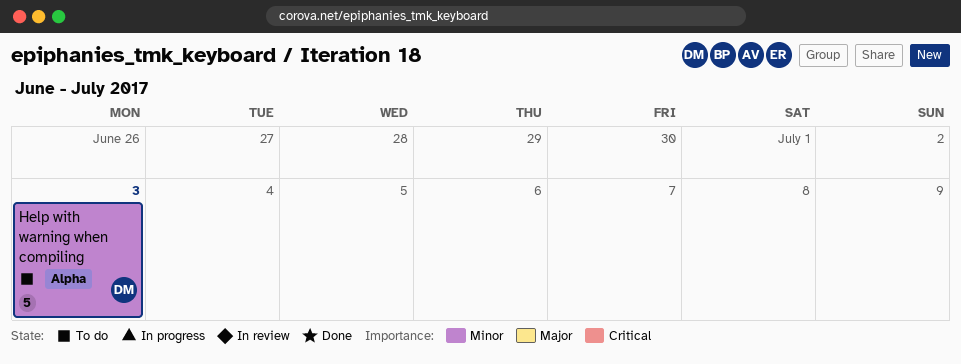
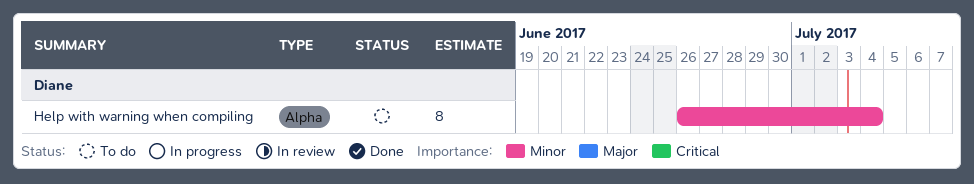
Help with warning when compiling, estimate: 5 -> 8
Help with warning when compiling, due: Jul 3 -> Jul 4

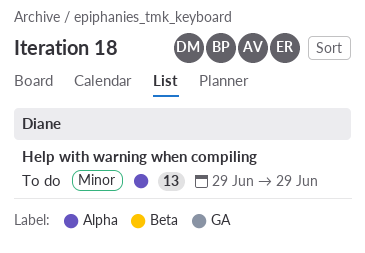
Help with warning when compiling, estimate: 8 -> 13
Help with warning when compiling, start: Jun 26 -> Jun 29
Help with warning when compiling, due: Jul 4 -> Jun 29

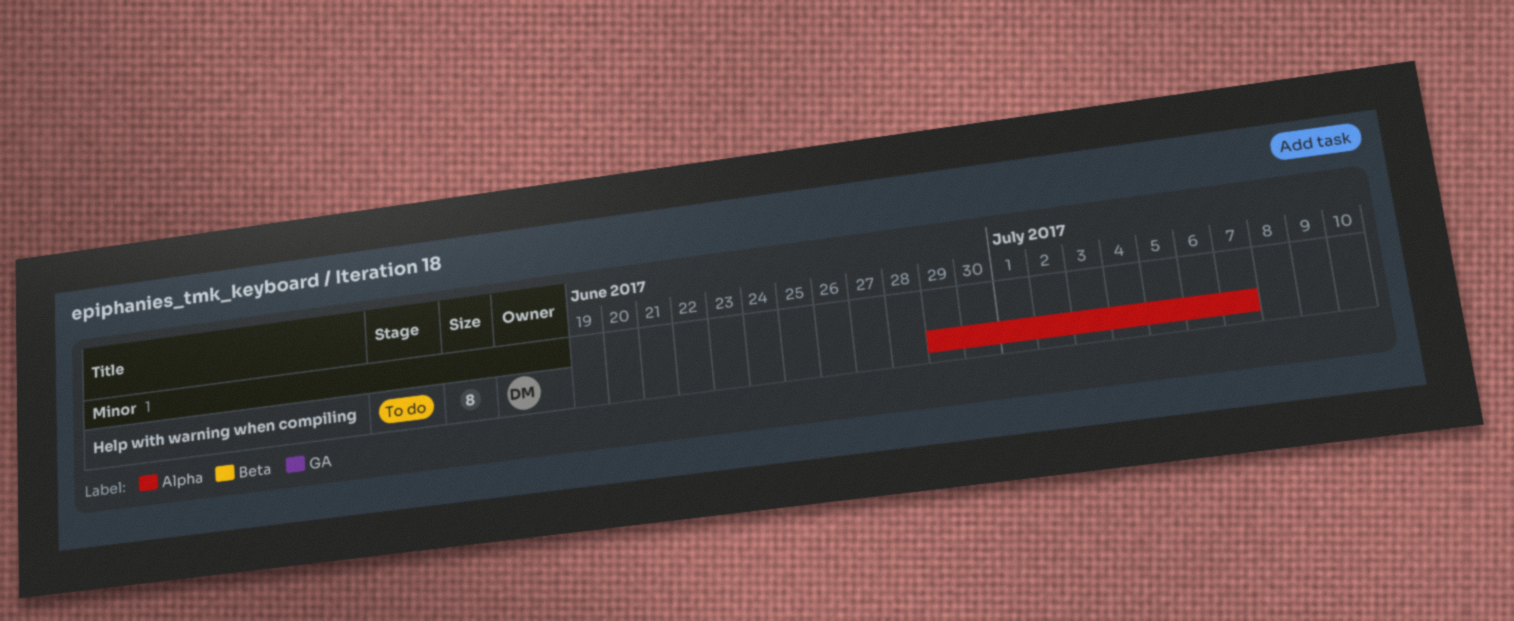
Help with warning when compiling, estimate: 13 -> 8
Help with warning when compiling, due: Jun 29 -> Jul 7

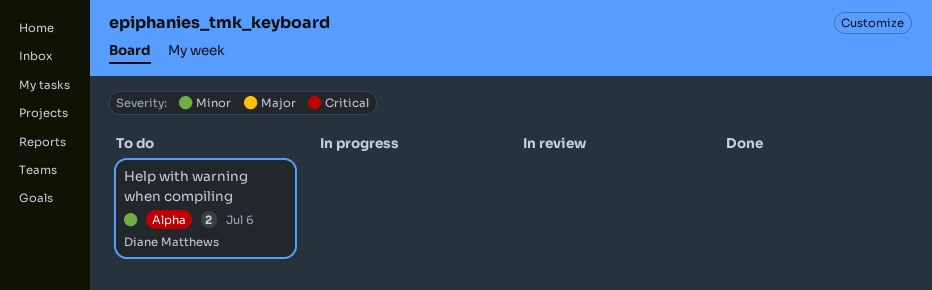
Help with warning when compiling, estimate: 8 -> 2
Help with warning when compiling, due: Jul 7 -> Jul 6

